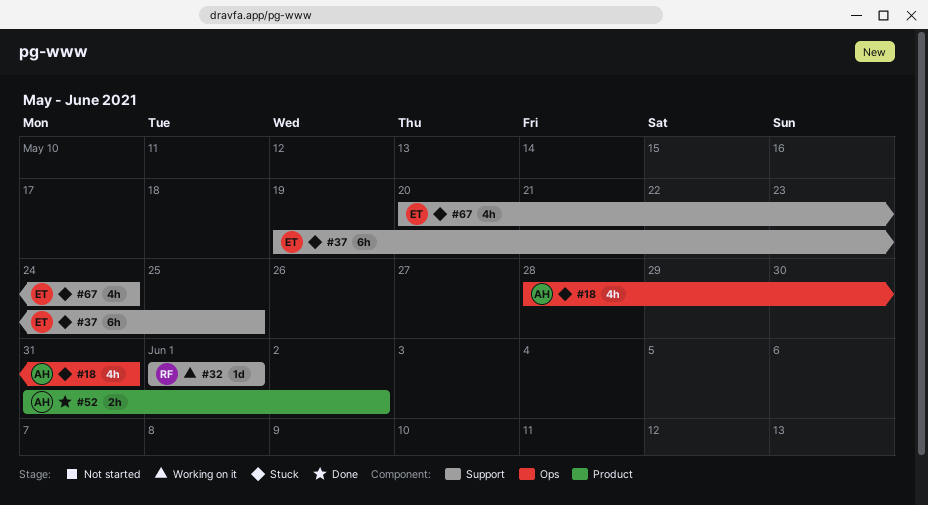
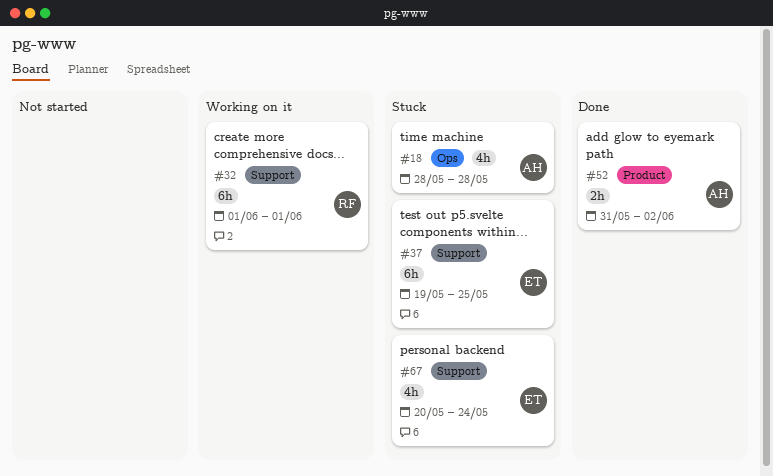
#18, due: May 31 -> May 28
#32, estimate: 1d -> 6h

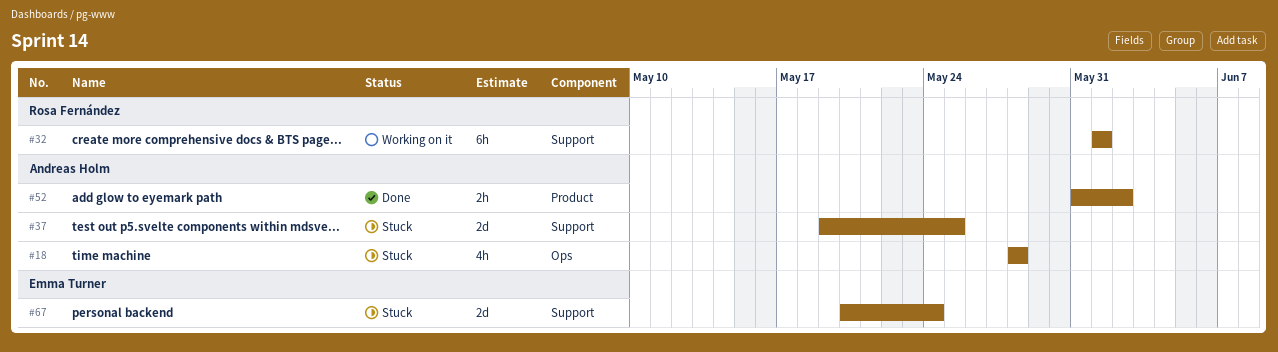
#37, owner: Emma Turner -> Andreas Holm
#37, estimate: 6h -> 2d
#67, estimate: 4h -> 2d

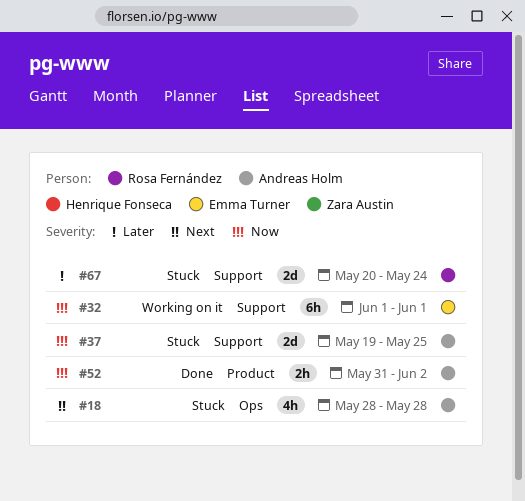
#32, owner: Rosa Fernández -> Emma Turner
#67, owner: Emma Turner -> Rosa Fernández

